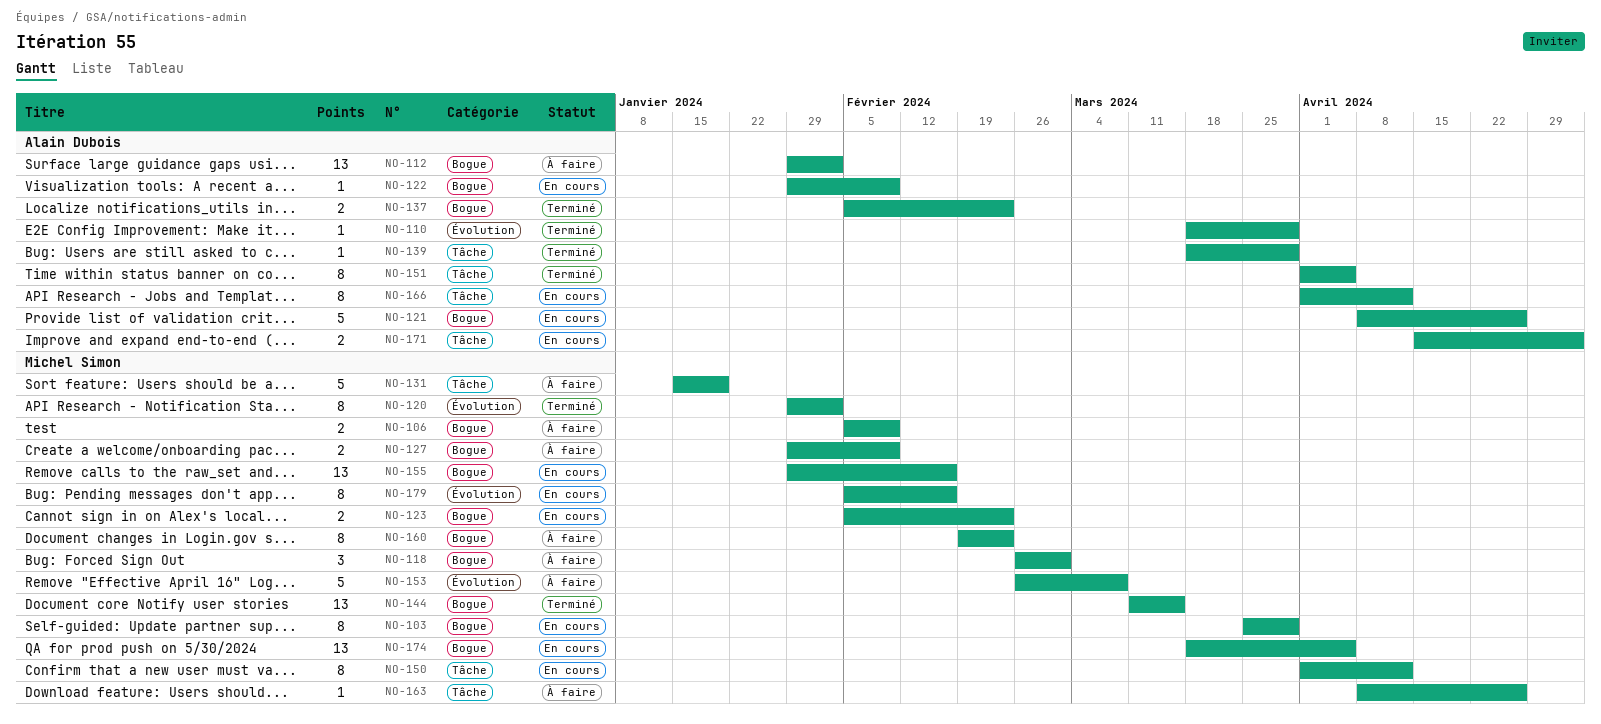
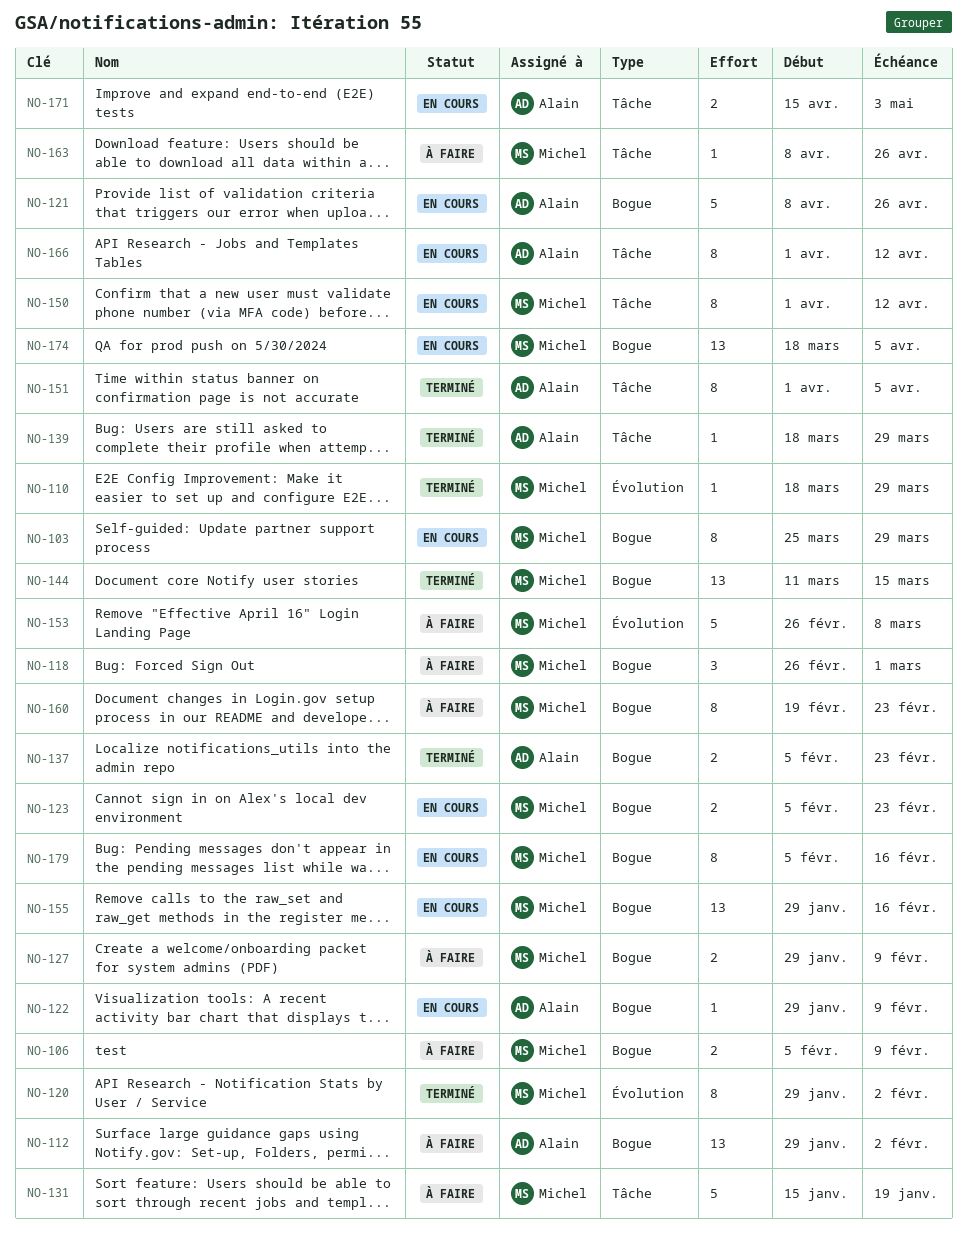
NO-110, owner: Alain Dubois -> Michel Simon
NO-179, label: Évolution -> Bogue

